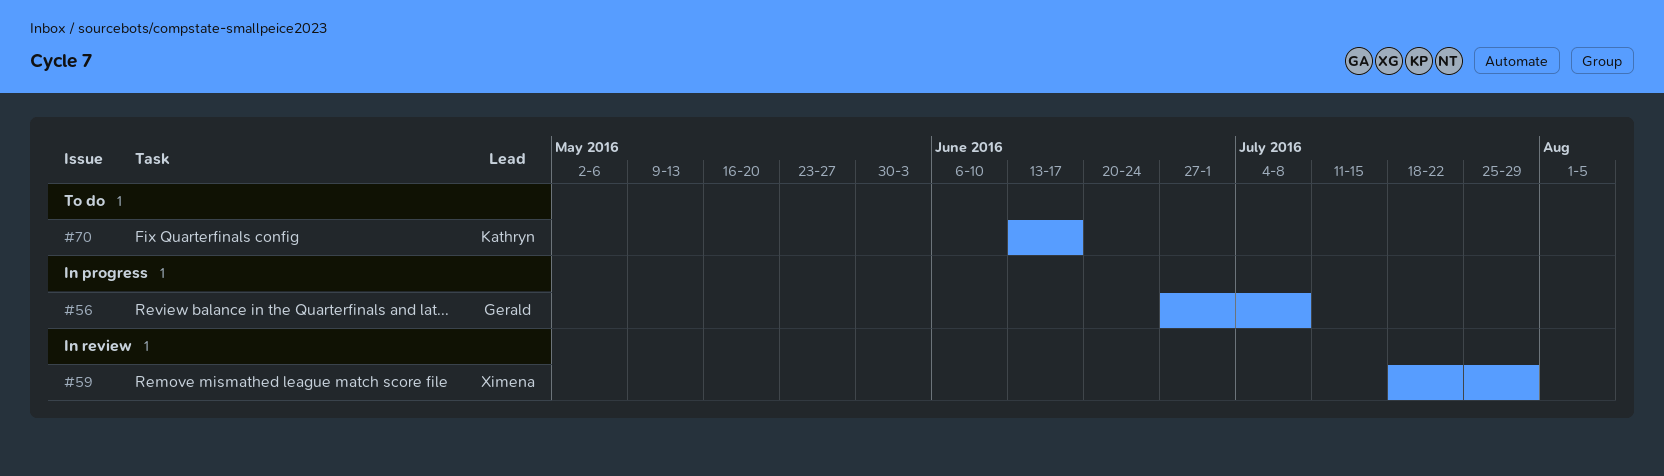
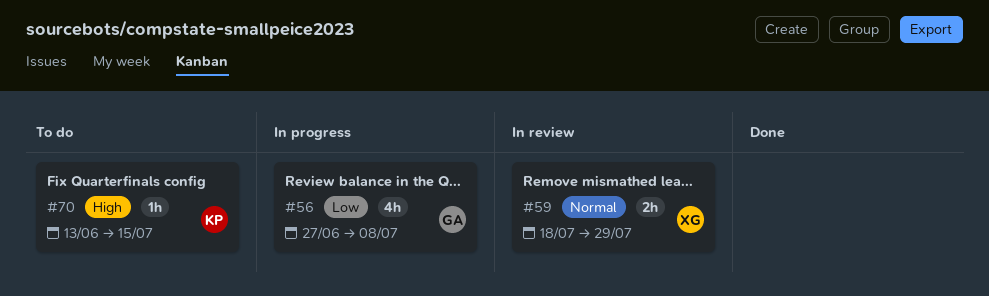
#70, due: Jun 17 -> Jul 15

